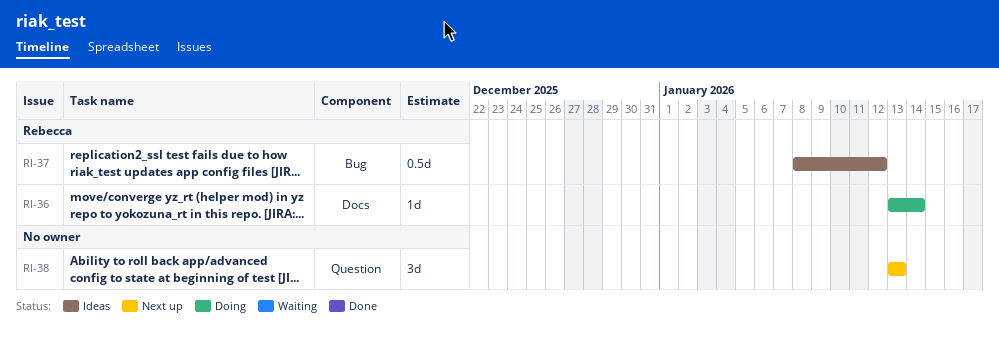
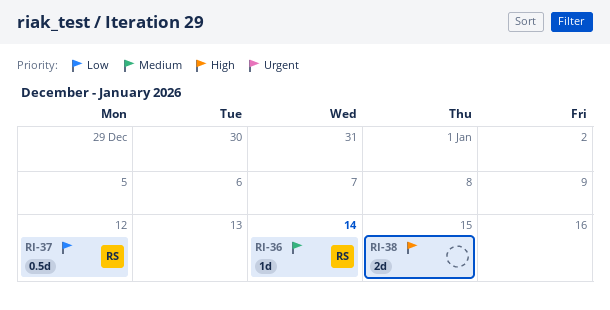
RI-38, estimate: 3d -> 2d
RI-38, due: Jan 13 -> Jan 15

